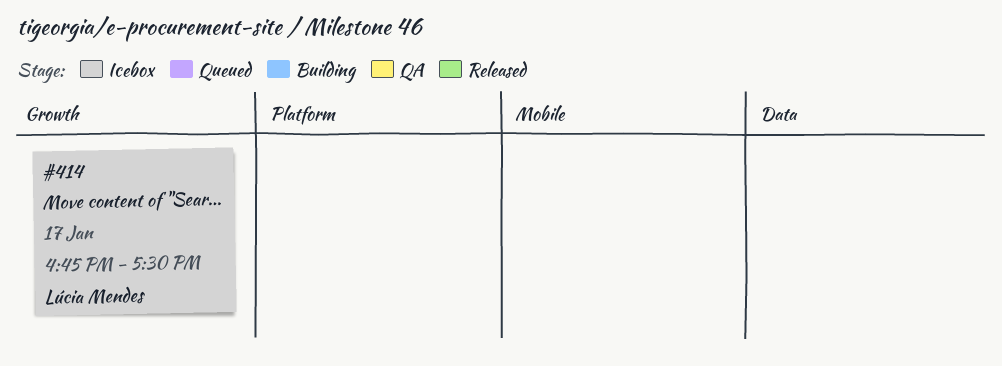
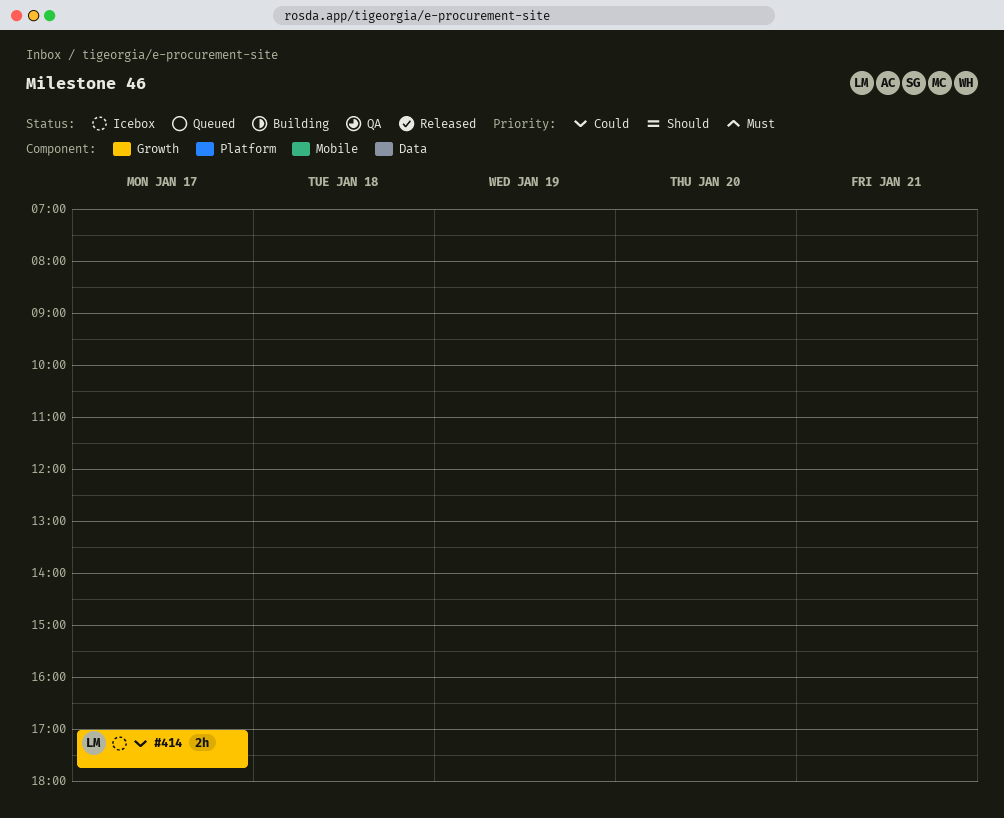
#414, begins: 16:45 -> 17:00
#414, ends: 17:30 -> 17:45

